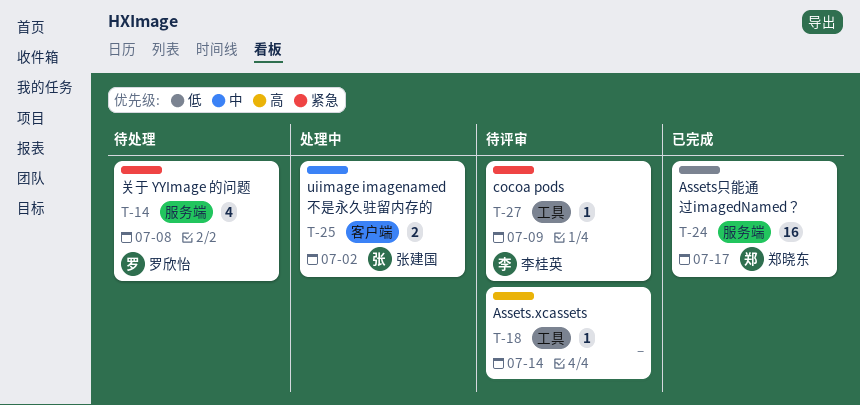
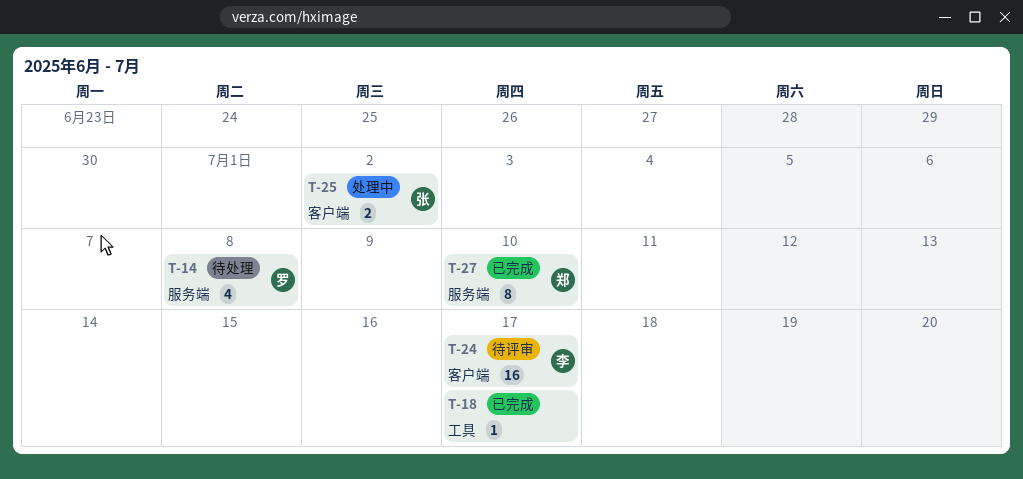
T-18, status: 待评审 -> 已完成
T-18, due: Jul 14 -> Jul 17
T-24, status: 已完成 -> 待评审
T-24, owner: 郑晓东 -> 李桂英
T-24, label: 服务端 -> 客户端
T-27, status: 待评审 -> 已完成
T-27, owner: 李桂英 -> 郑晓东
T-27, label: 工具 -> 服务端
T-27, estimate: 1 -> 8
T-27, due: Jul 9 -> Jul 10

